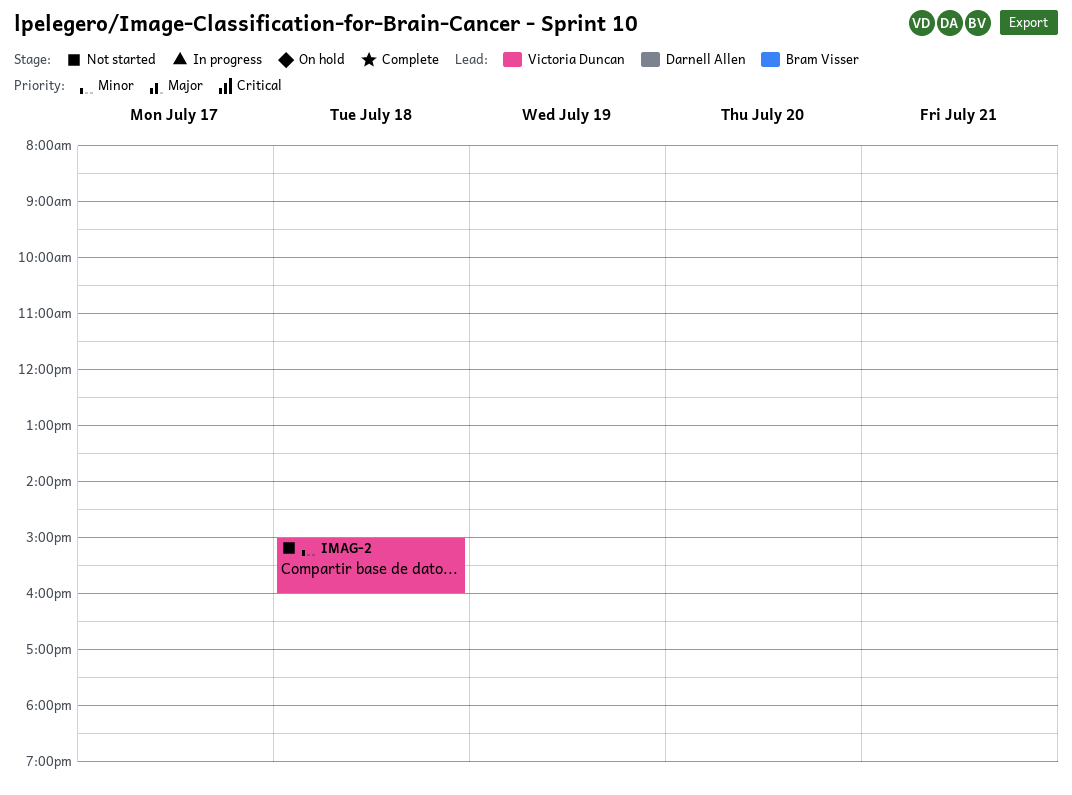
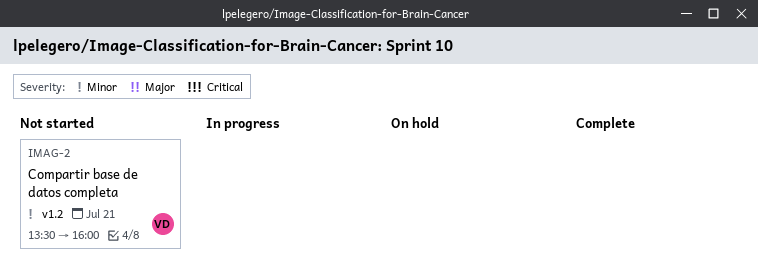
IMAG-2, day: Jul 18 -> Jul 21
IMAG-2, begins: 15:00 -> 13:30

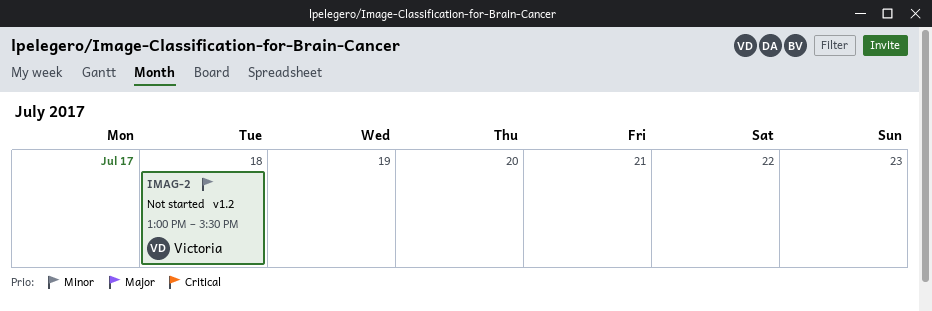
IMAG-2, day: Jul 21 -> Jul 18
IMAG-2, begins: 13:30 -> 13:00
IMAG-2, ends: 16:00 -> 15:30

